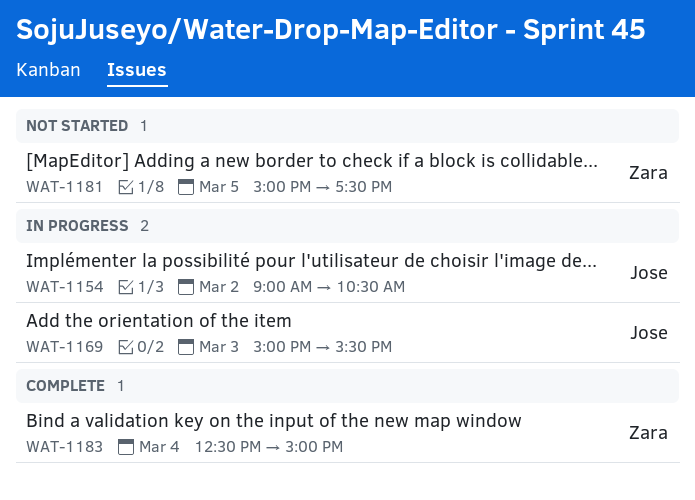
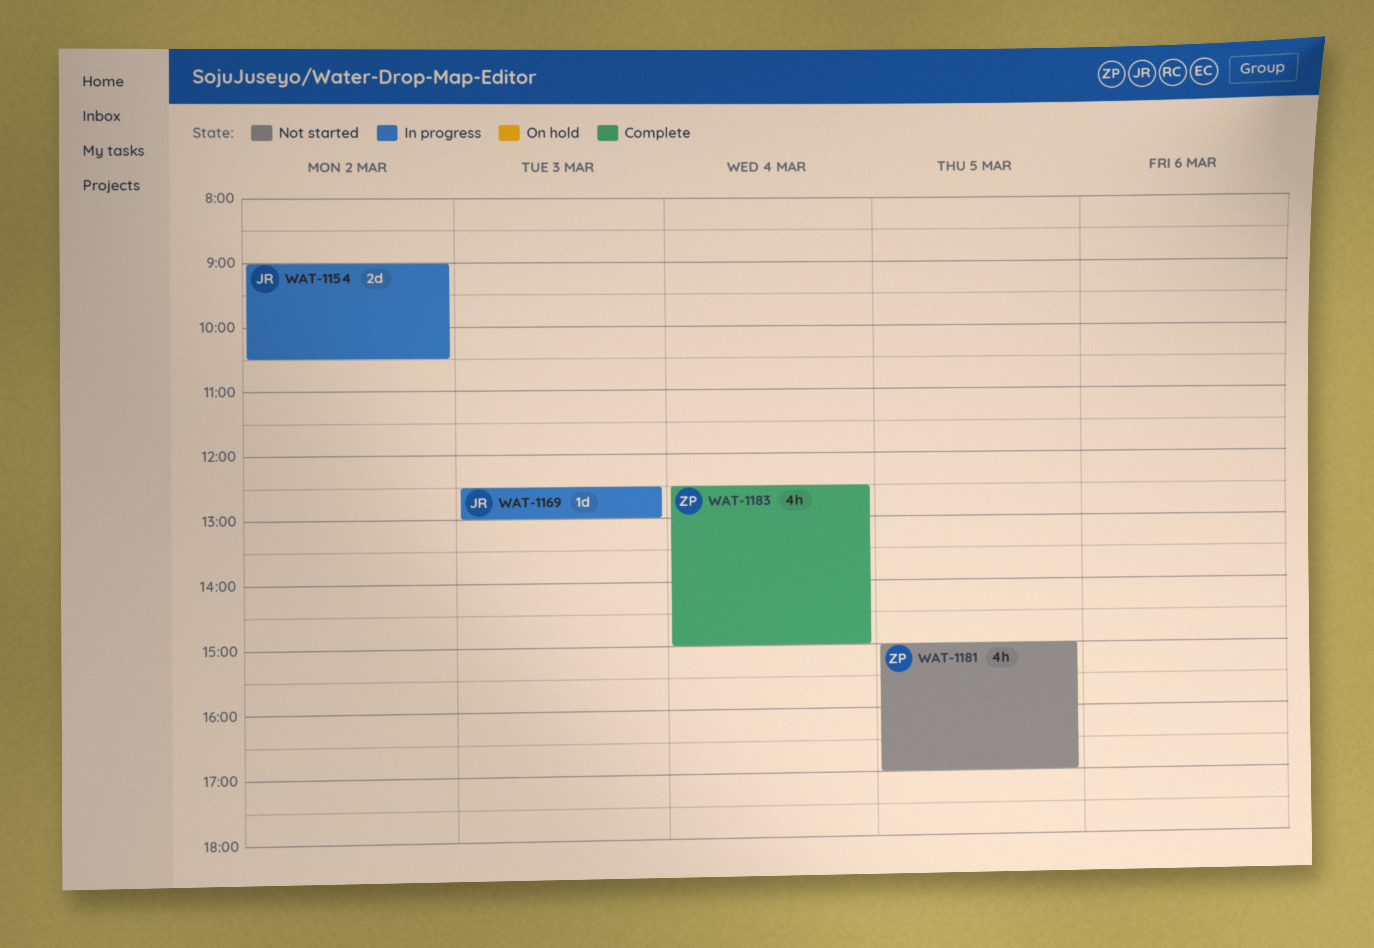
WAT-1169, begins: 15:00 -> 12:30
WAT-1169, ends: 15:30 -> 13:00
WAT-1181, ends: 17:30 -> 17:00

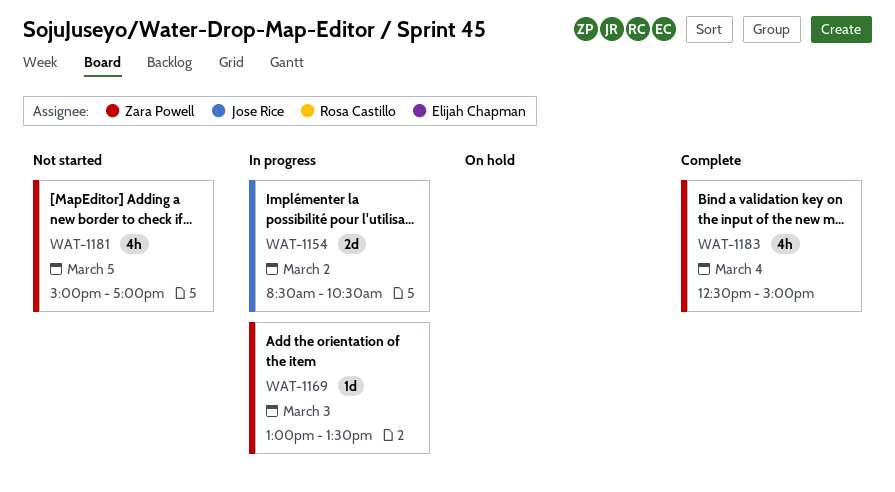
WAT-1154, begins: 09:00 -> 08:30
WAT-1169, owner: Jose Rice -> Zara Powell
WAT-1169, begins: 12:30 -> 13:00
WAT-1169, ends: 13:00 -> 13:30

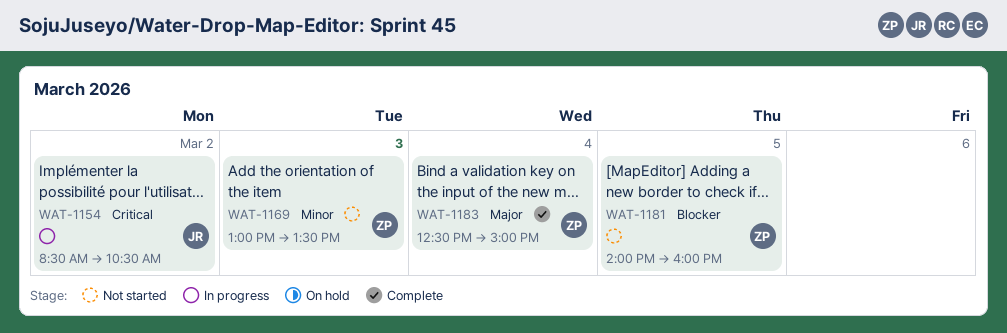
WAT-1169, status: In progress -> Not started
WAT-1181, begins: 15:00 -> 14:00
WAT-1181, ends: 17:00 -> 16:00

